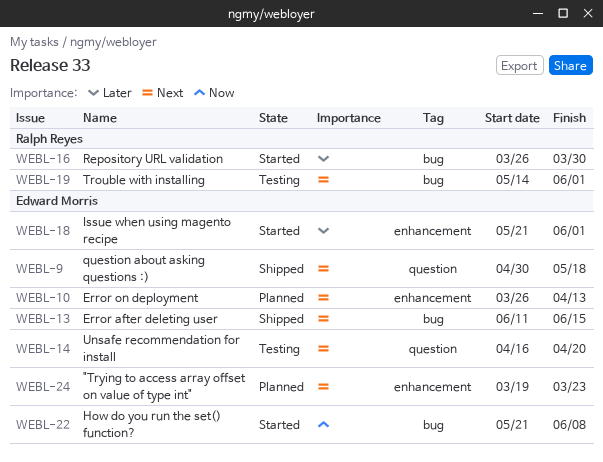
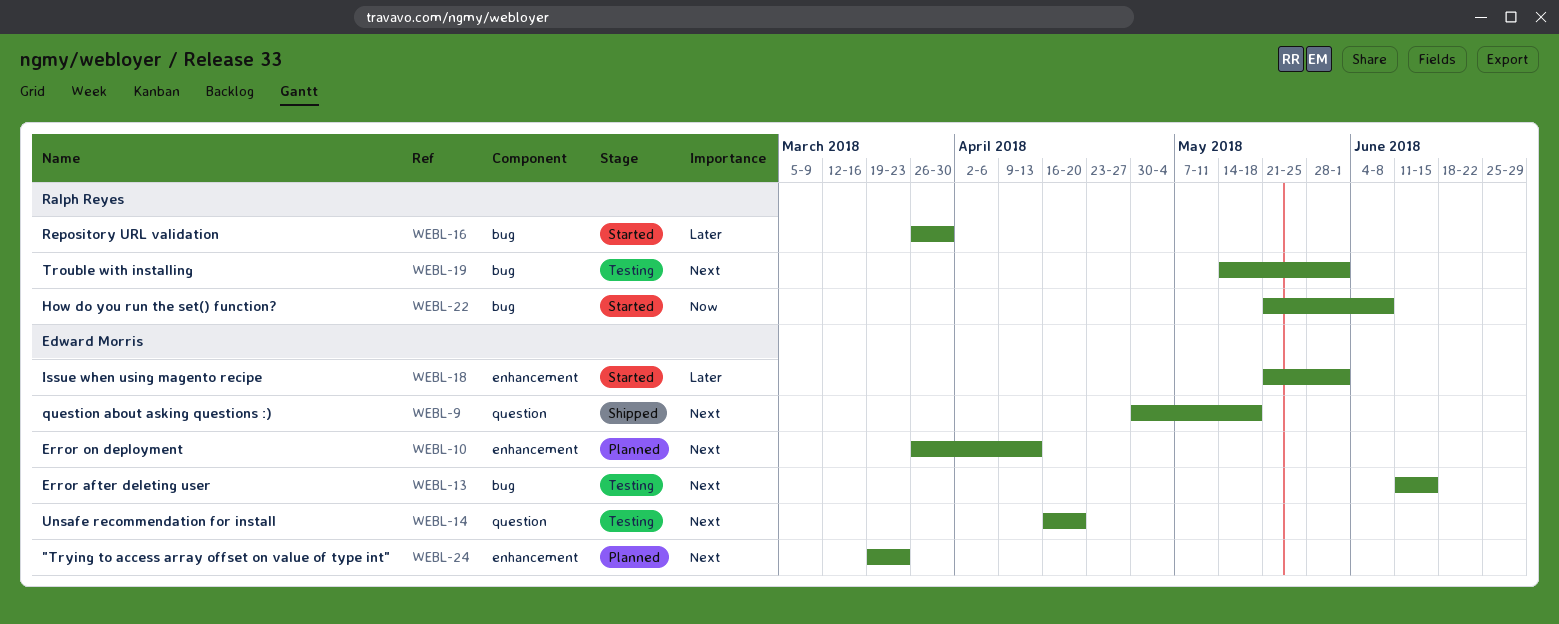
WEBL-13, status: Shipped -> Testing
WEBL-22, owner: Edward Morris -> Ralph Reyes

